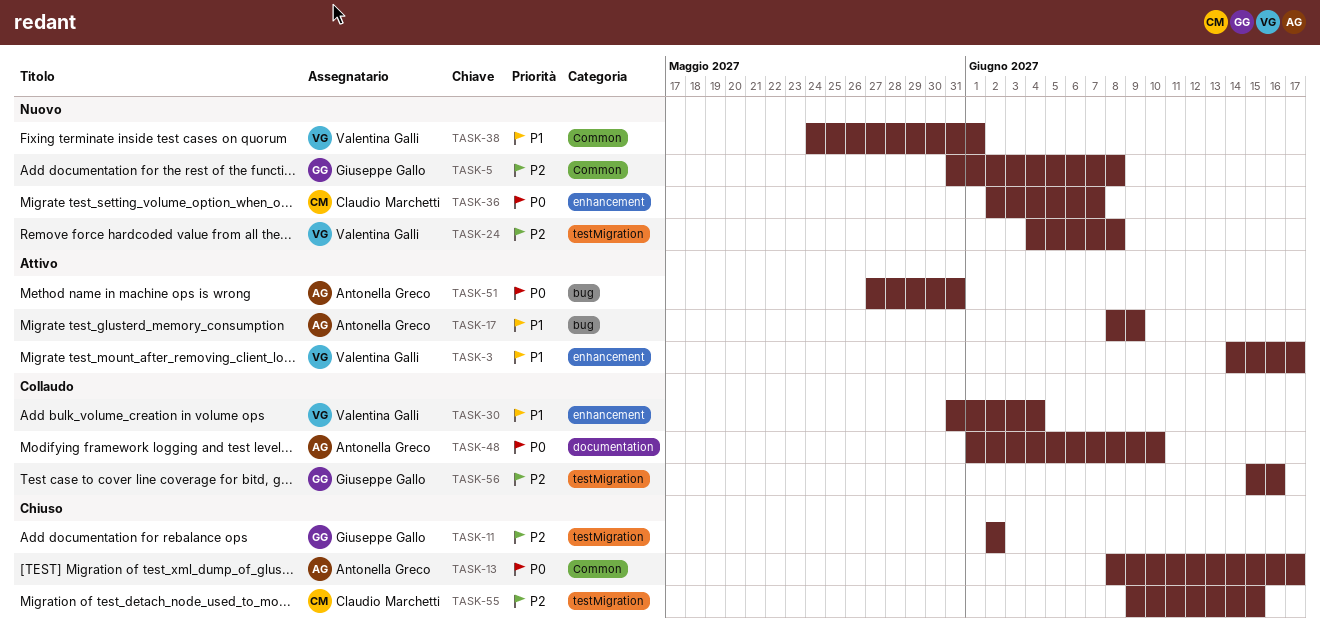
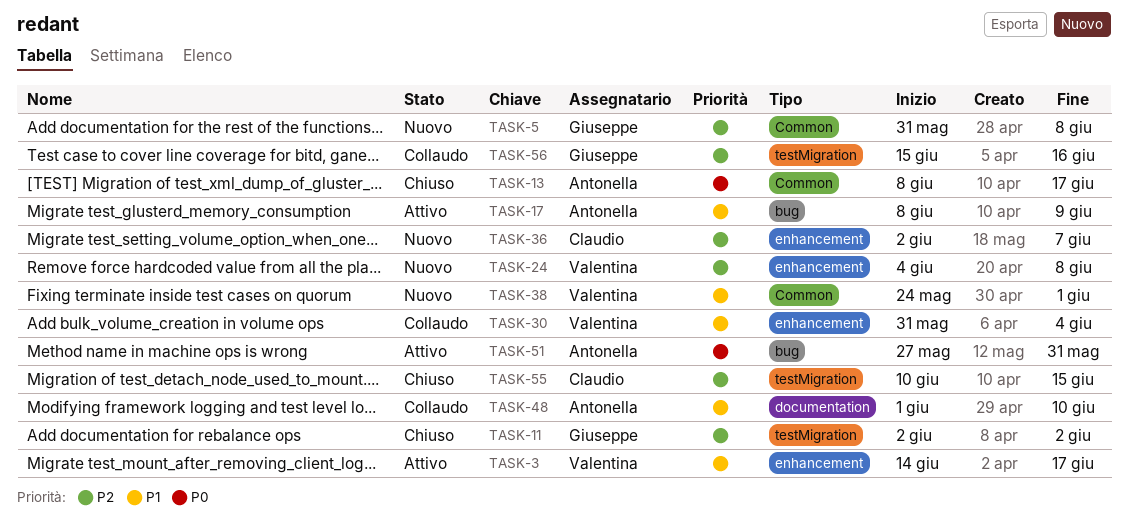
TASK-24, label: testMigration -> enhancement
TASK-36, priority: P0 -> P2
TASK-48, priority: P0 -> P1
TASK-55, start: Jun 9 -> Jun 10

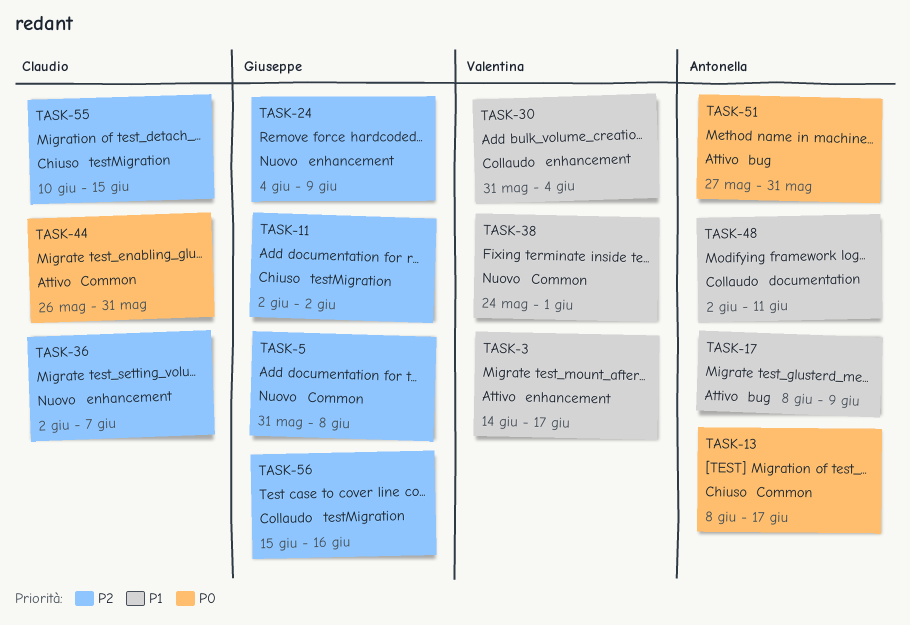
TASK-24, owner: Valentina -> Giuseppe
TASK-24, due: Jun 8 -> Jun 9
TASK-44: none -> present
TASK-48, start: Jun 1 -> Jun 2
TASK-48, due: Jun 10 -> Jun 11

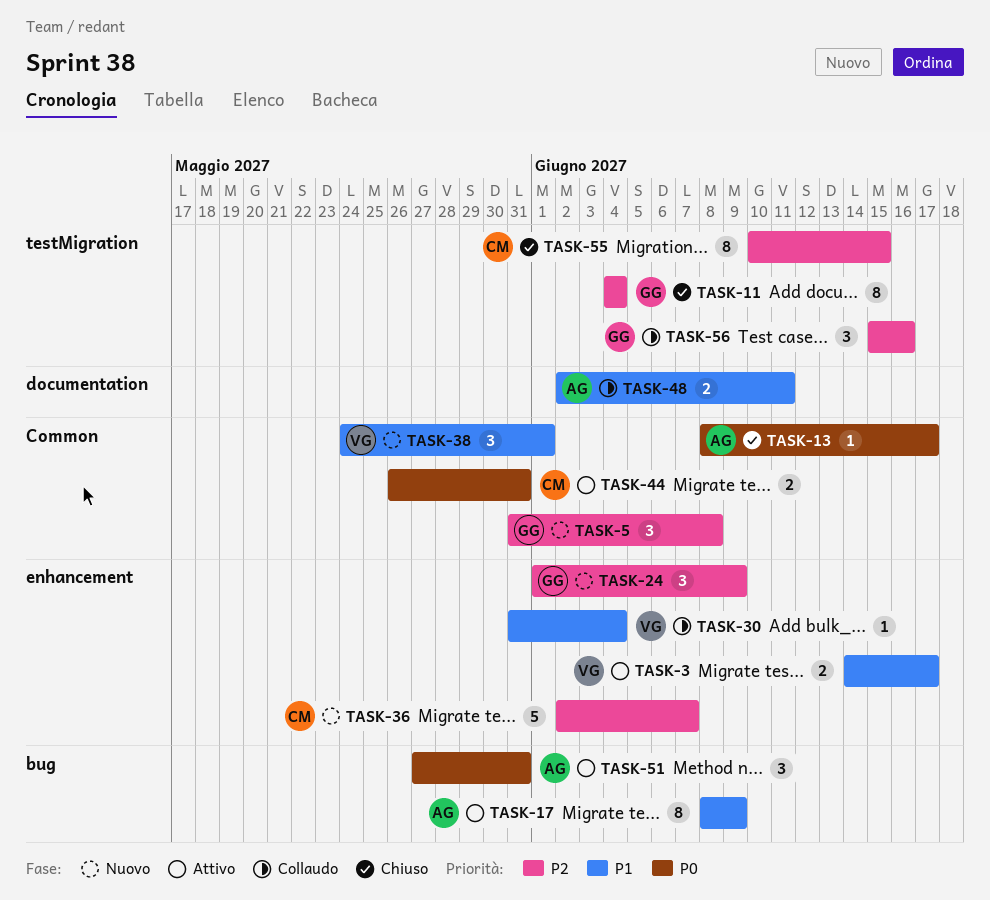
TASK-11, start: Jun 2 -> Jun 4
TASK-11, due: Jun 2 -> Jun 4
TASK-24, start: Jun 4 -> Jun 1

